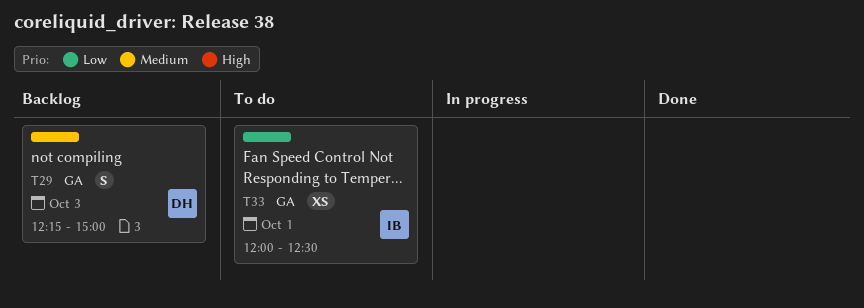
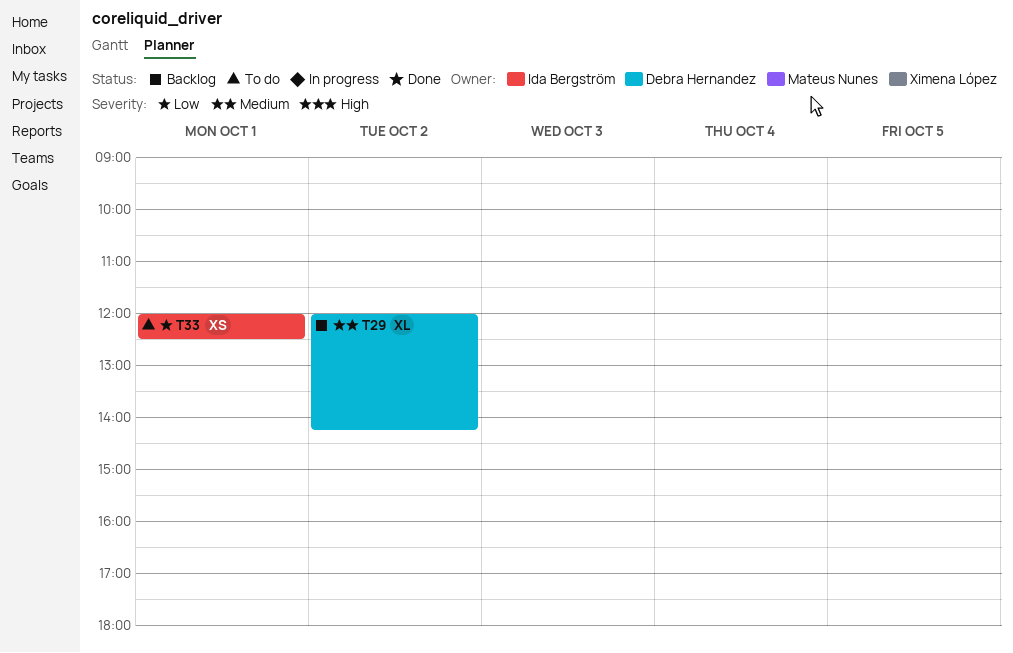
T29, estimate: S -> XL
T29, day: Oct 3 -> Oct 2
T29, begins: 12:15 -> 12:00
T29, ends: 15:00 -> 14:15

